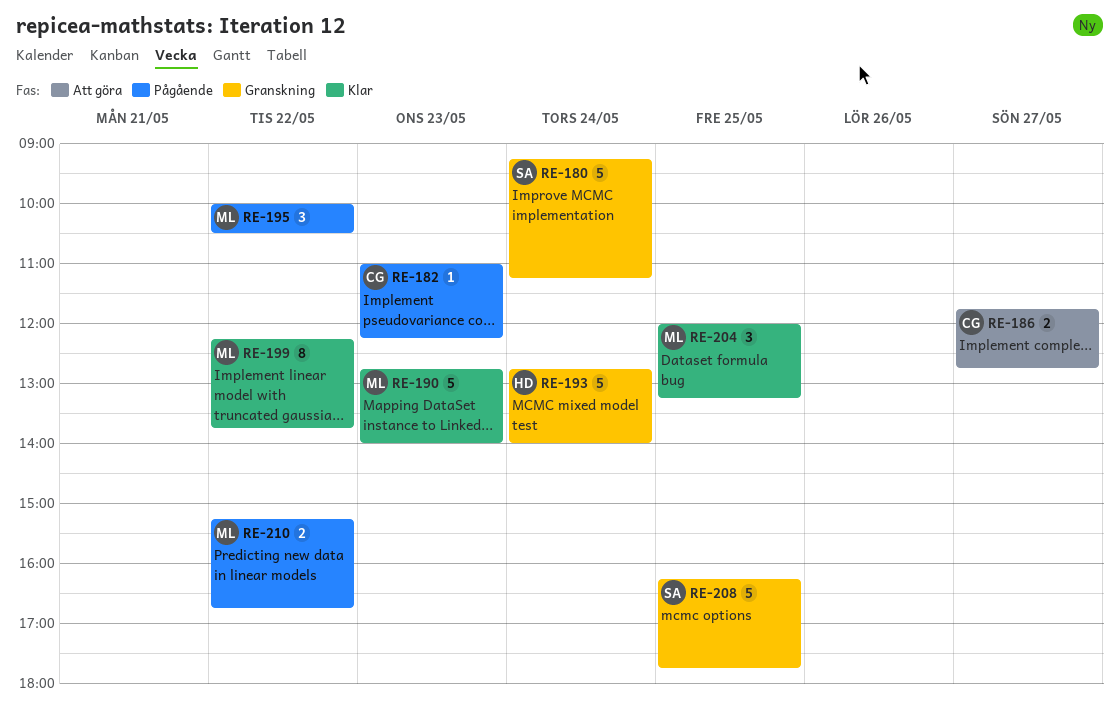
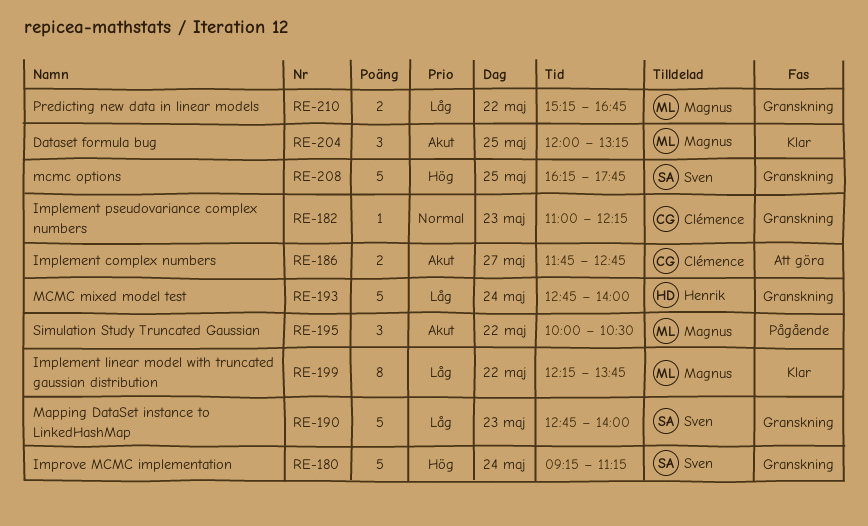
RE-182, status: Pågående -> Granskning
RE-190, status: Klar -> Granskning
RE-190, owner: Magnus -> Sven
RE-210, status: Pågående -> Granskning

